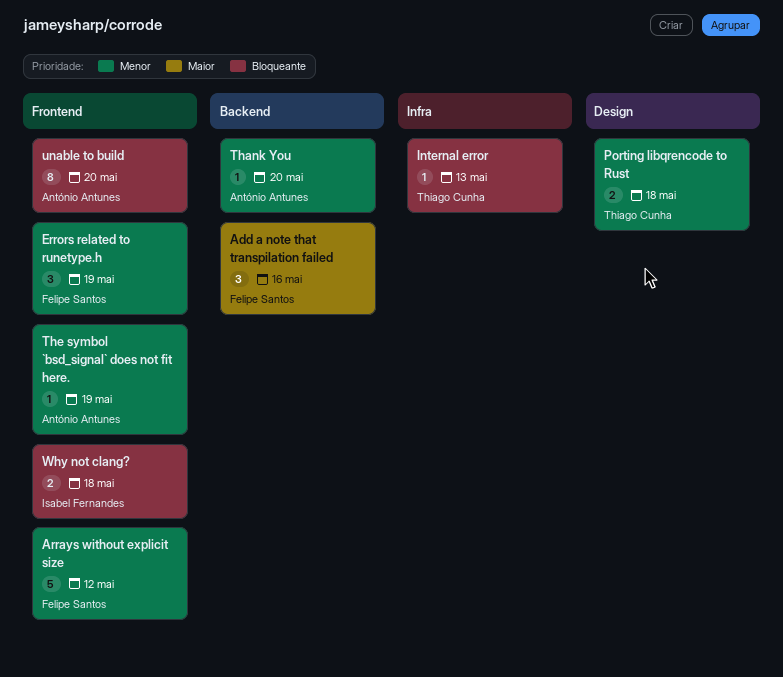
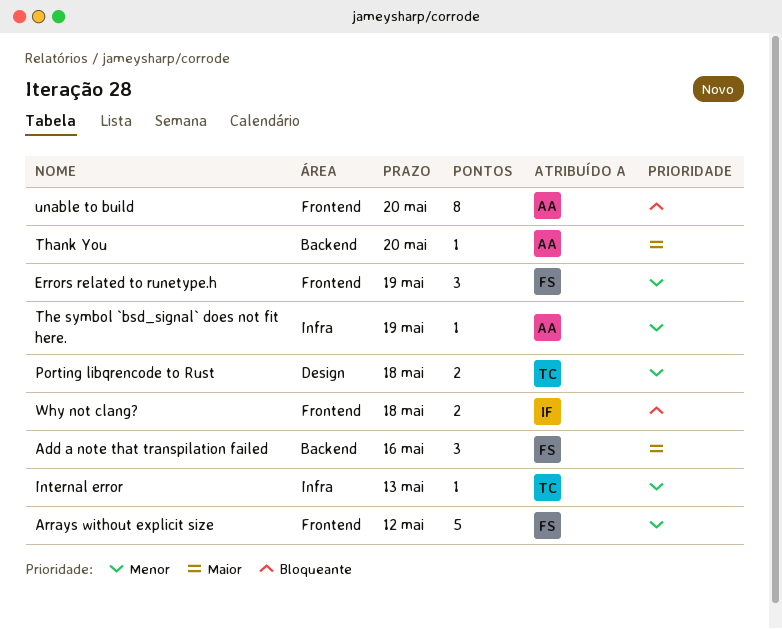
Internal error, priority: Bloqueante -> Menor
Thank You, priority: Menor -> Maior
The symbol `bsd_signal` does not fit here., label: Frontend -> Infra

